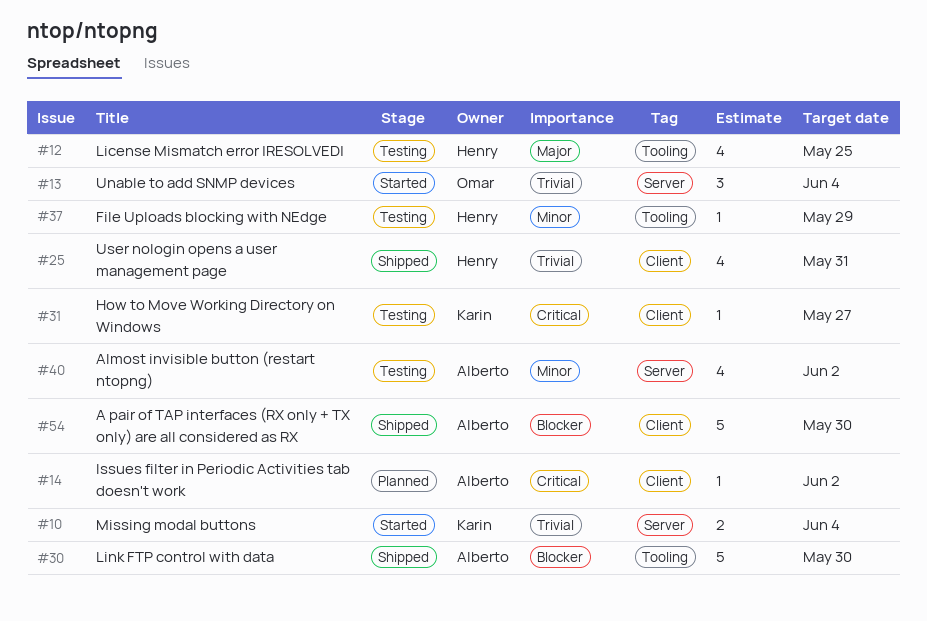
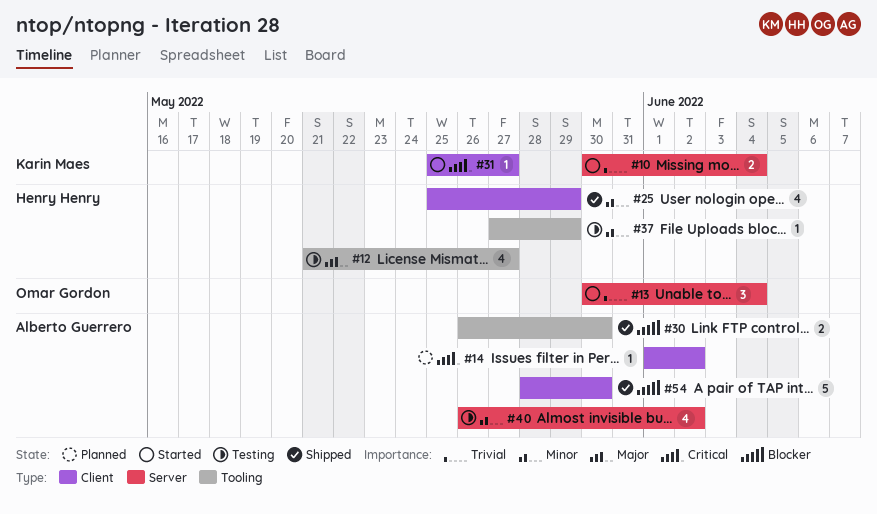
#12, due: May 25 -> May 27
#25, priority: Trivial -> Minor
#25, due: May 31 -> May 29
#30, estimate: 5 -> 2
#31, status: Testing -> Started

